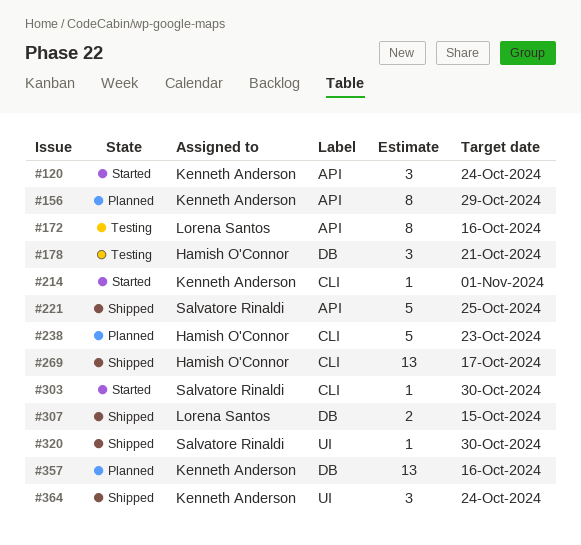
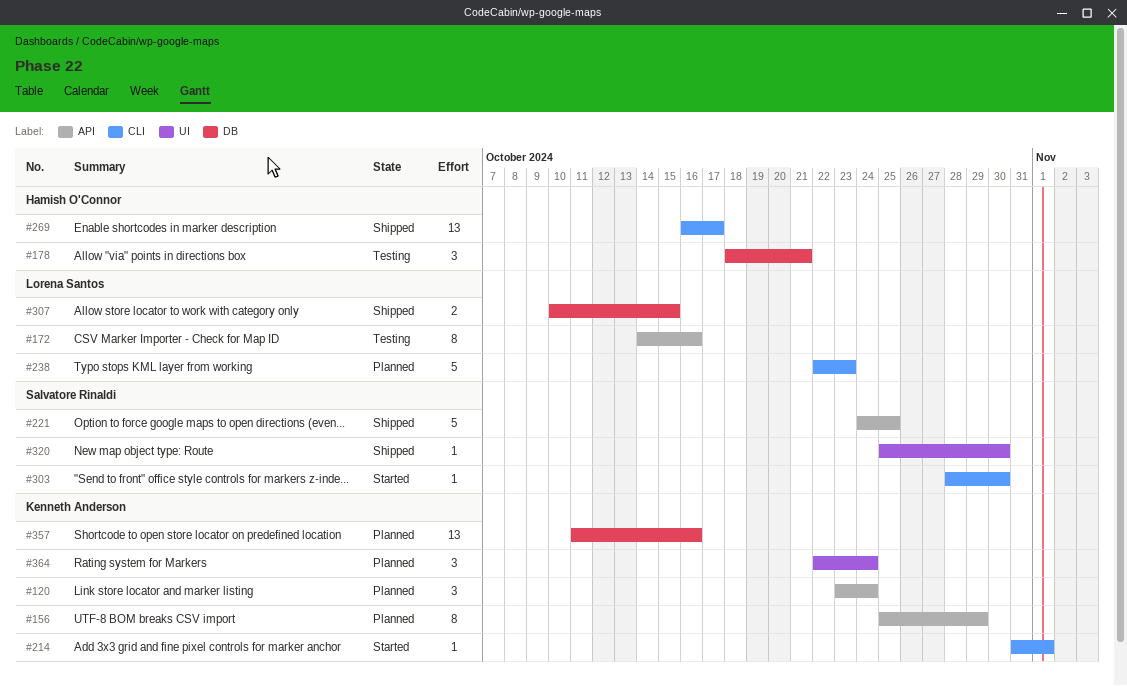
#120, status: Started -> Planned
#238, owner: Hamish O'Connor -> Lorena Santos
#364, status: Shipped -> Planned

